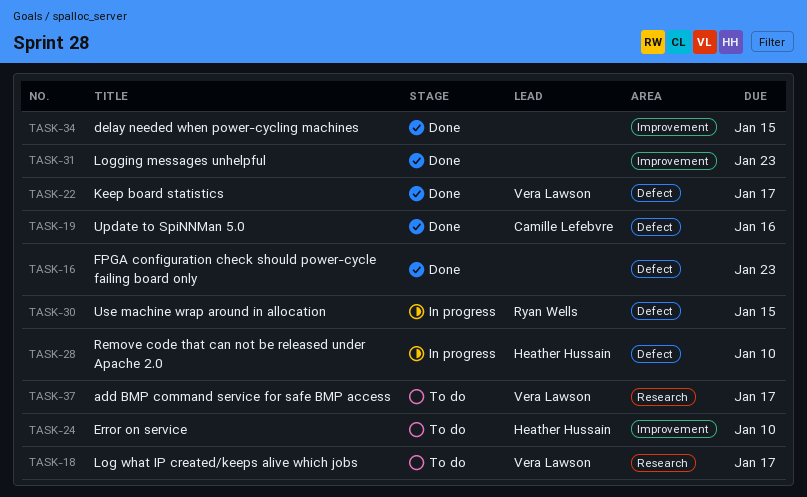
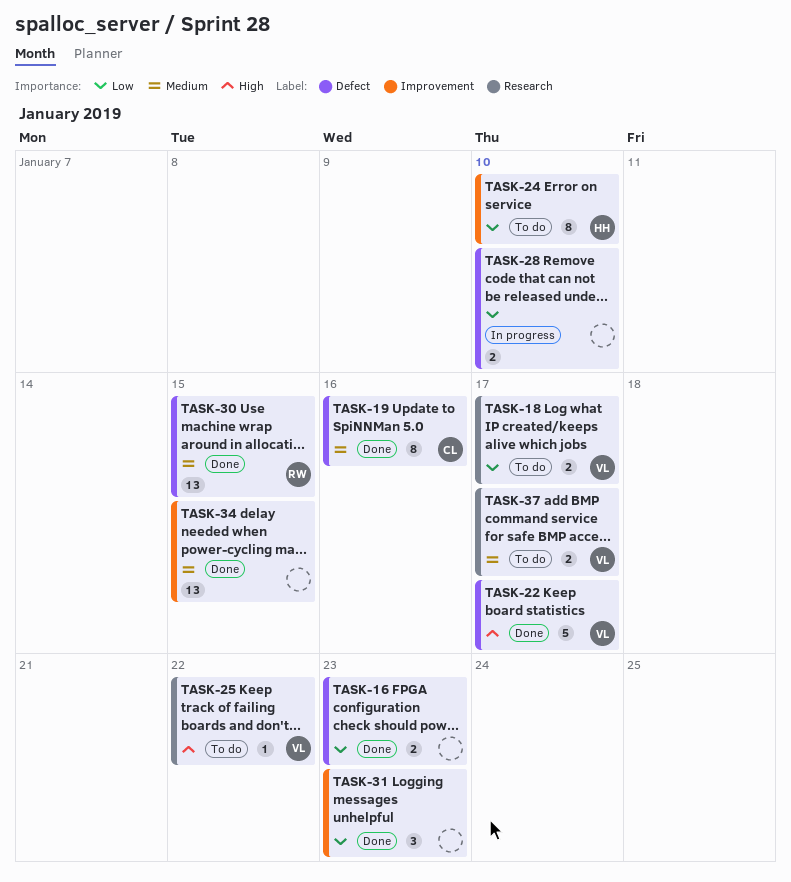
TASK-25: none -> present
TASK-28, owner: Heather Hussain -> none
TASK-30, status: In progress -> Done

